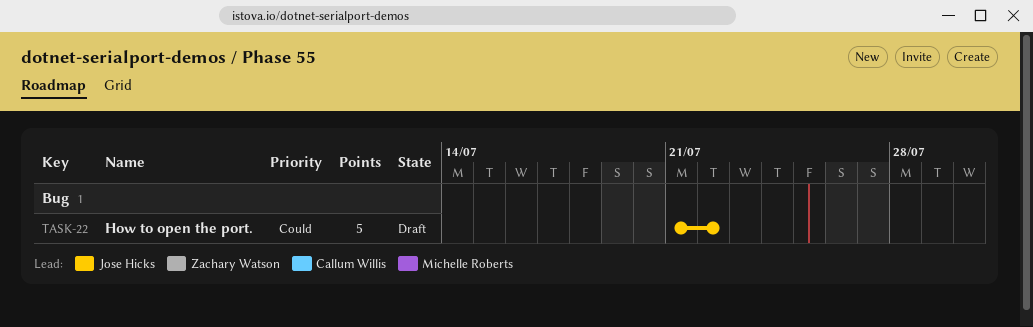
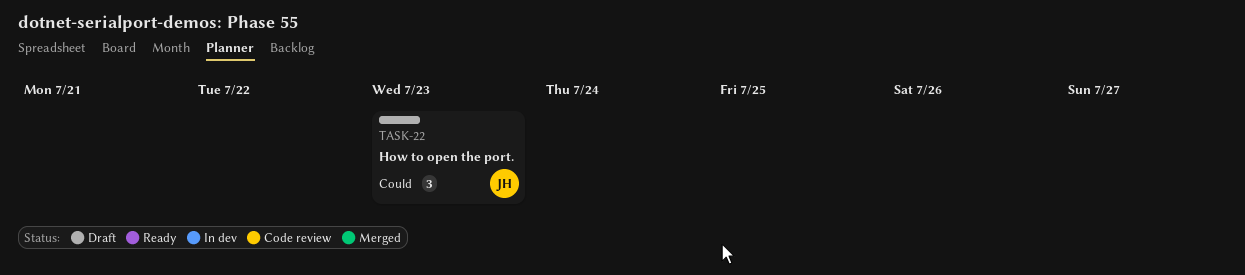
TASK-22, estimate: 5 -> 3
TASK-22, due: Jul 22 -> Jul 23

